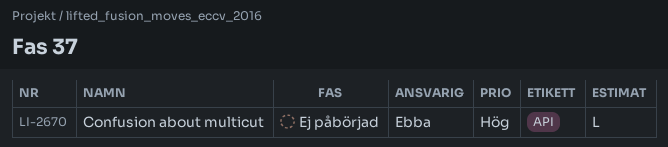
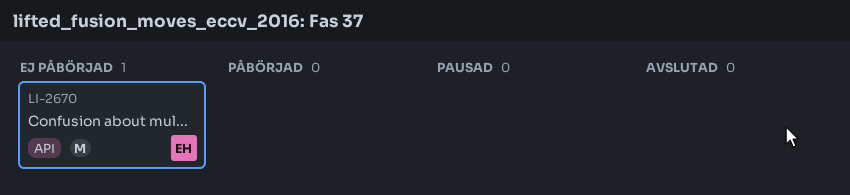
LI-2670, estimate: L -> M

